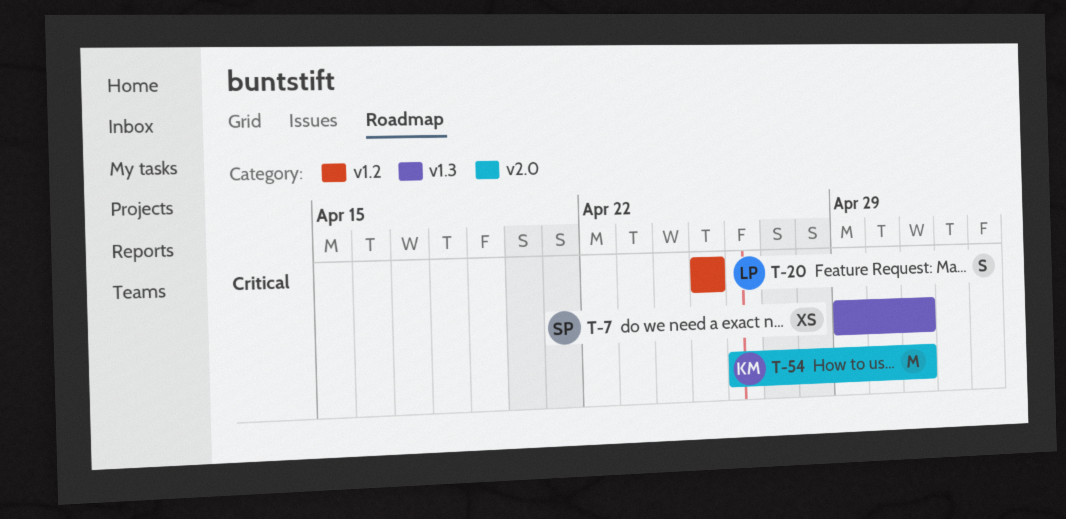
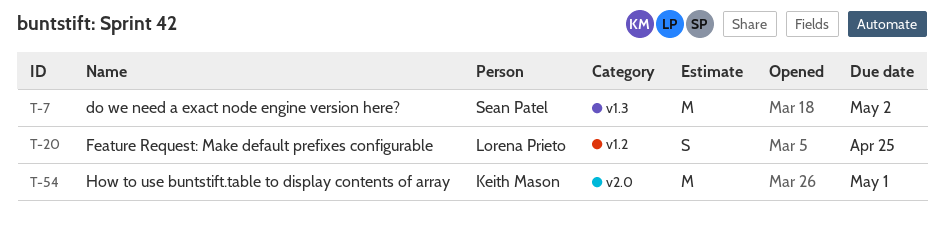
T-7, estimate: XS -> M
T-7, due: May 1 -> May 2

